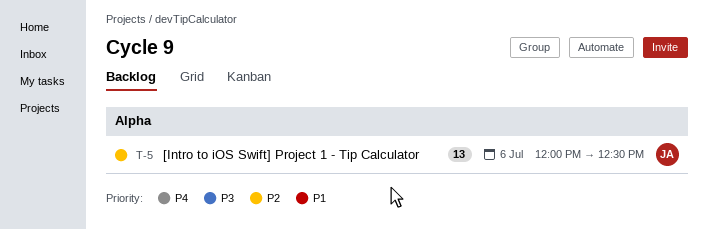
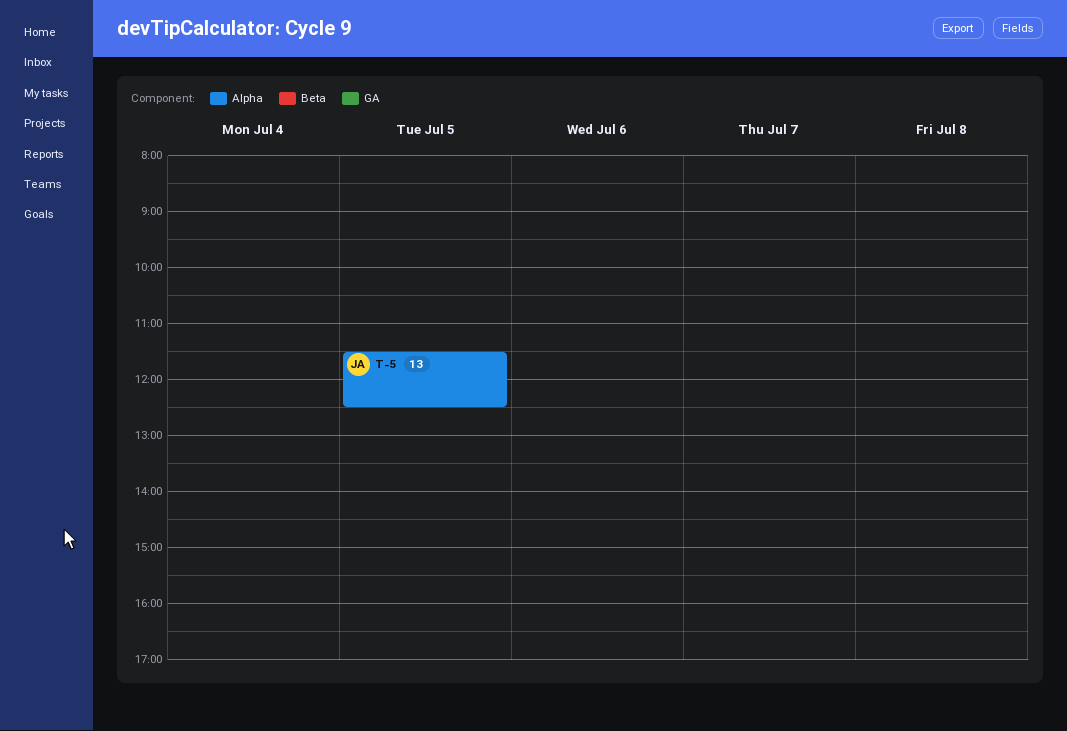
T-5, day: Jul 6 -> Jul 5
T-5, begins: 12:00 -> 11:30

